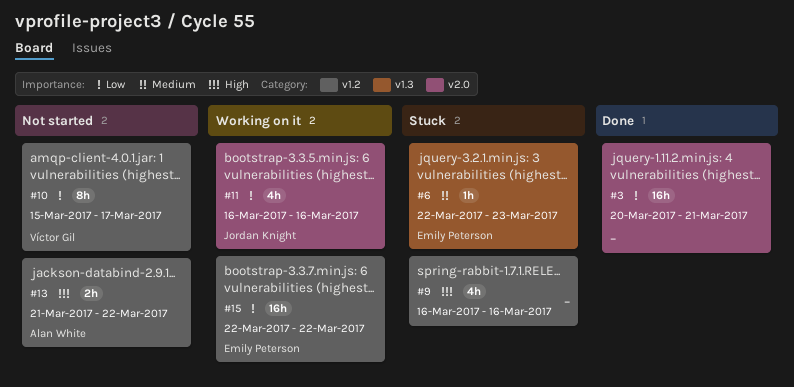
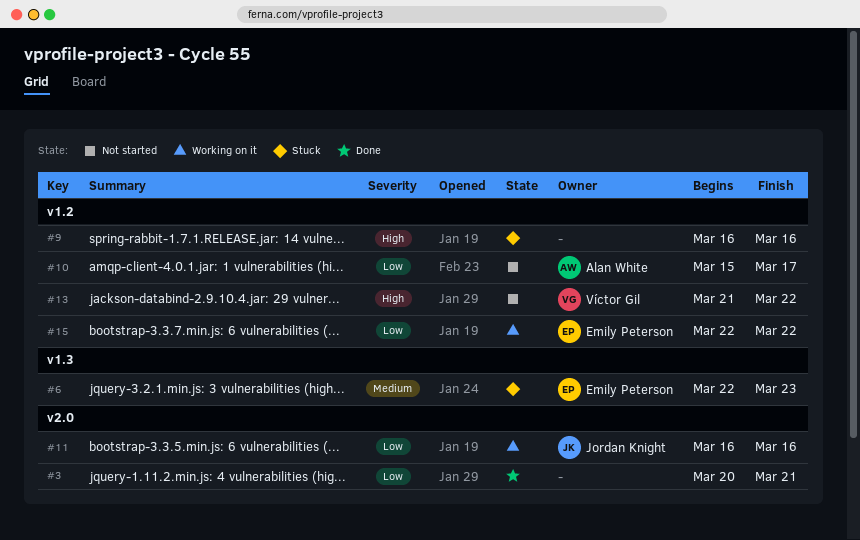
#10, owner: Víctor Gil -> Alan White
#13, owner: Alan White -> Víctor Gil

